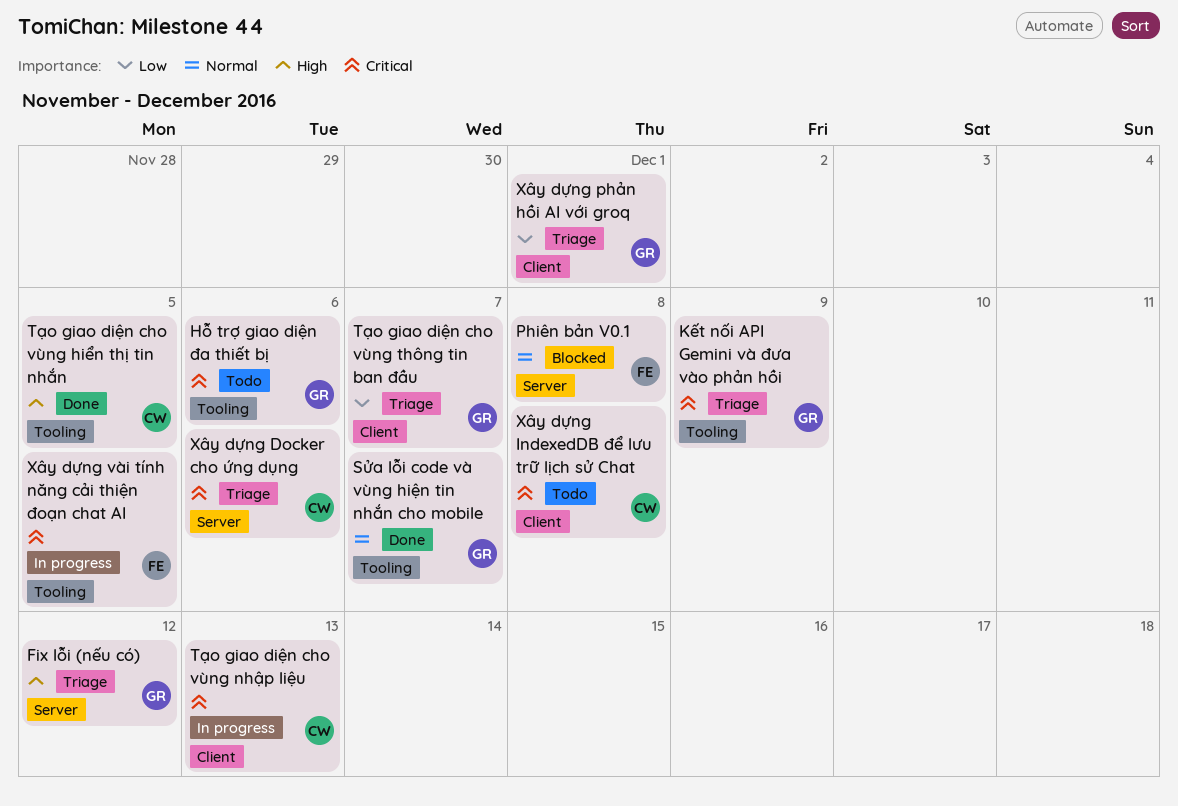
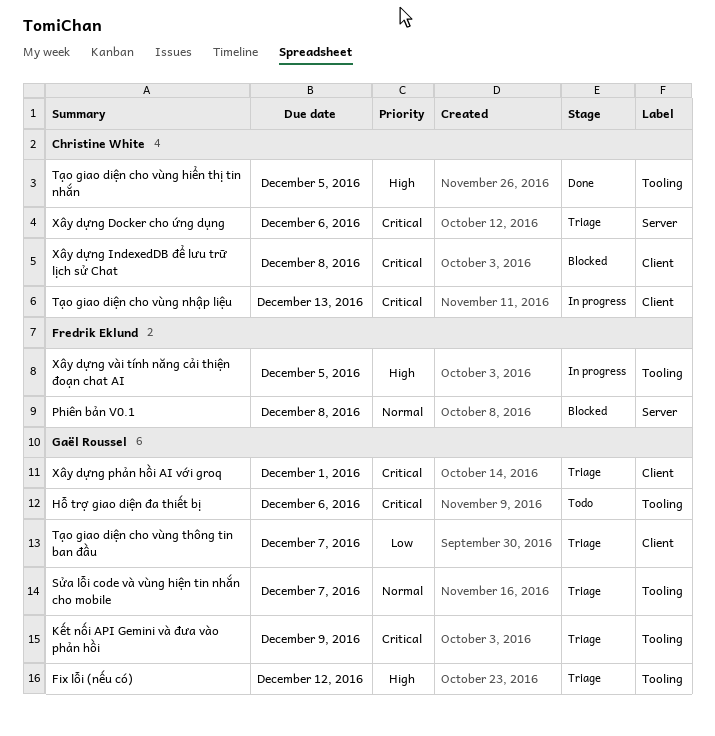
Fix lỗi (nếu có), label: Server -> Tooling
Sửa lỗi code và vùng hiện tin nhắn cho mobile, status: Done -> Triage
Xây dựng IndexedDB để lưu trữ lịch sử Chat, status: Todo -> Blocked
Xây dựng phản hồi AI với groq, priority: Low -> Critical
Xây dựng vài tính năng cải thiện đoạn chat AI, priority: Critical -> High

